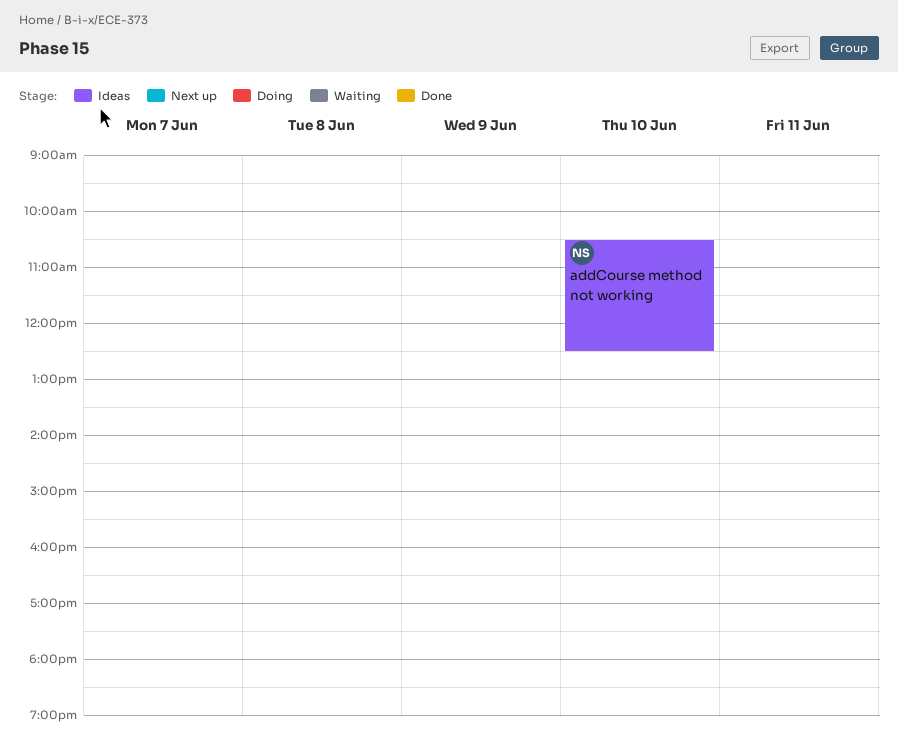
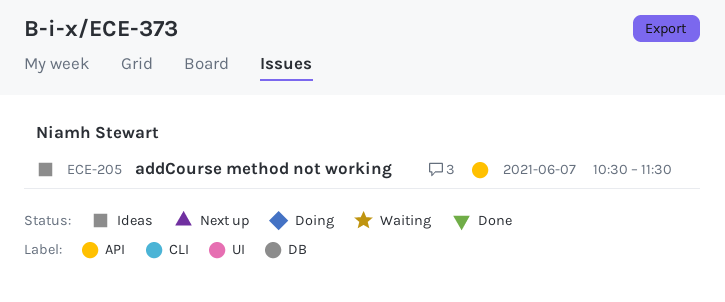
addCourse method not working, day: Jun 10 -> Jun 7
addCourse method not working, ends: 12:30 -> 11:30

